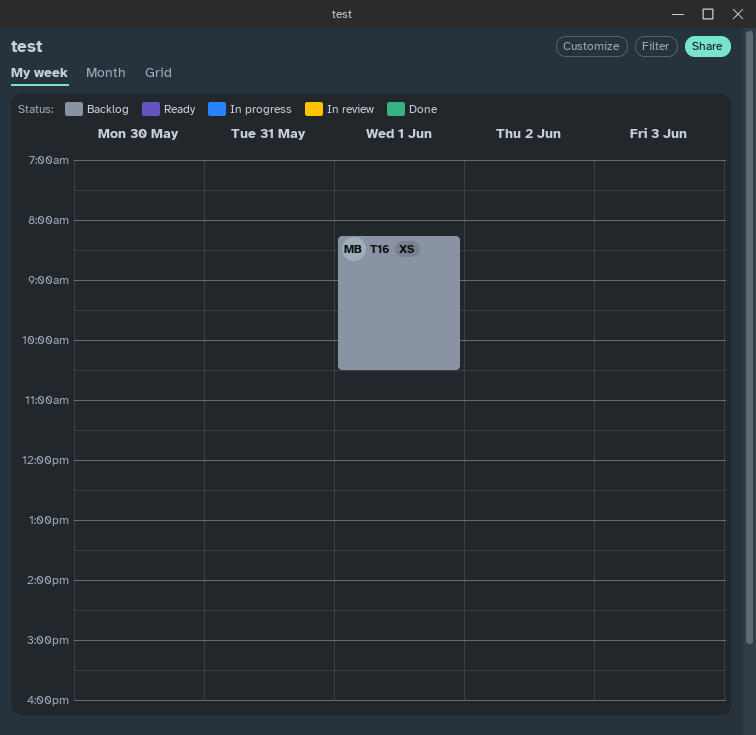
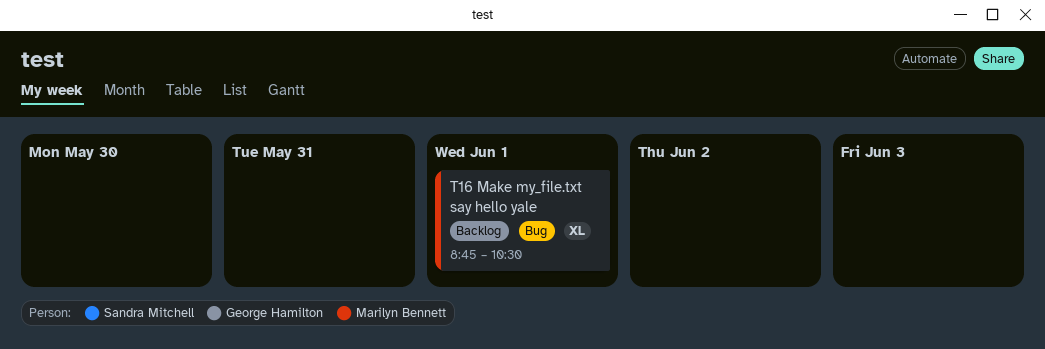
T16, estimate: XS -> XL
T16, begins: 08:15 -> 08:45

